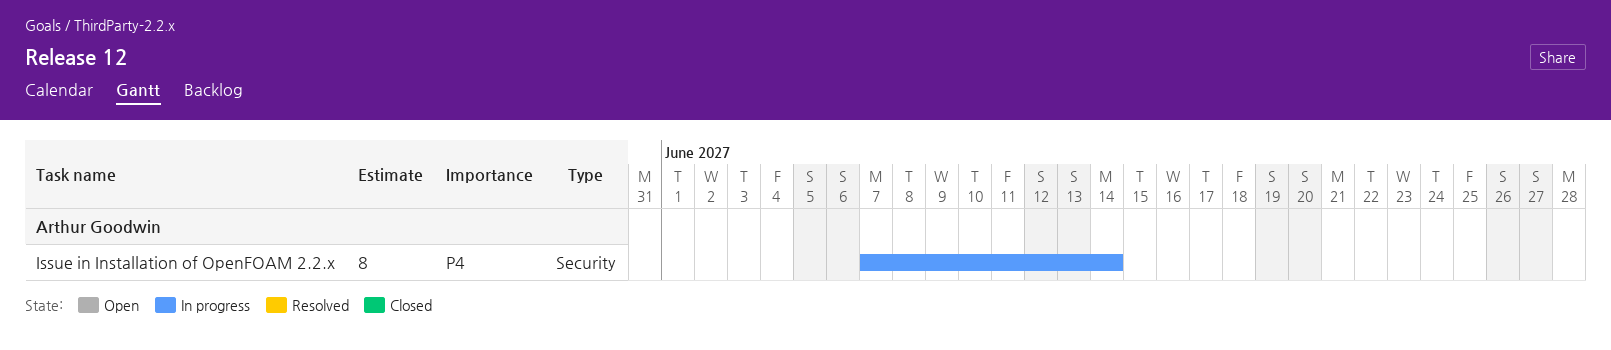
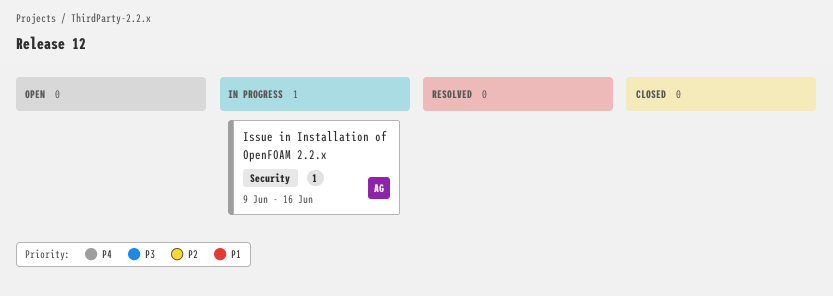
Issue in Installation of OpenFOAM 2.2.x, estimate: 8 -> 1
Issue in Installation of OpenFOAM 2.2.x, start: Jun 7 -> Jun 9
Issue in Installation of OpenFOAM 2.2.x, due: Jun 14 -> Jun 16

